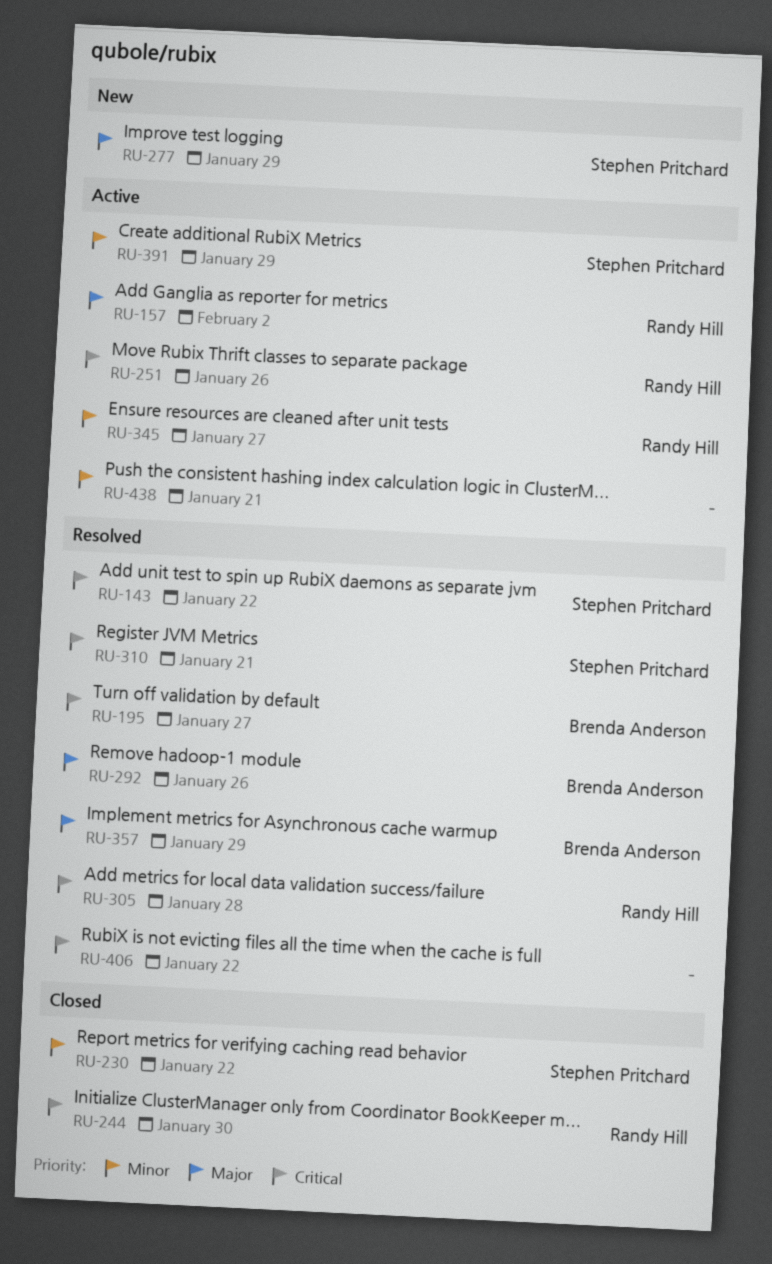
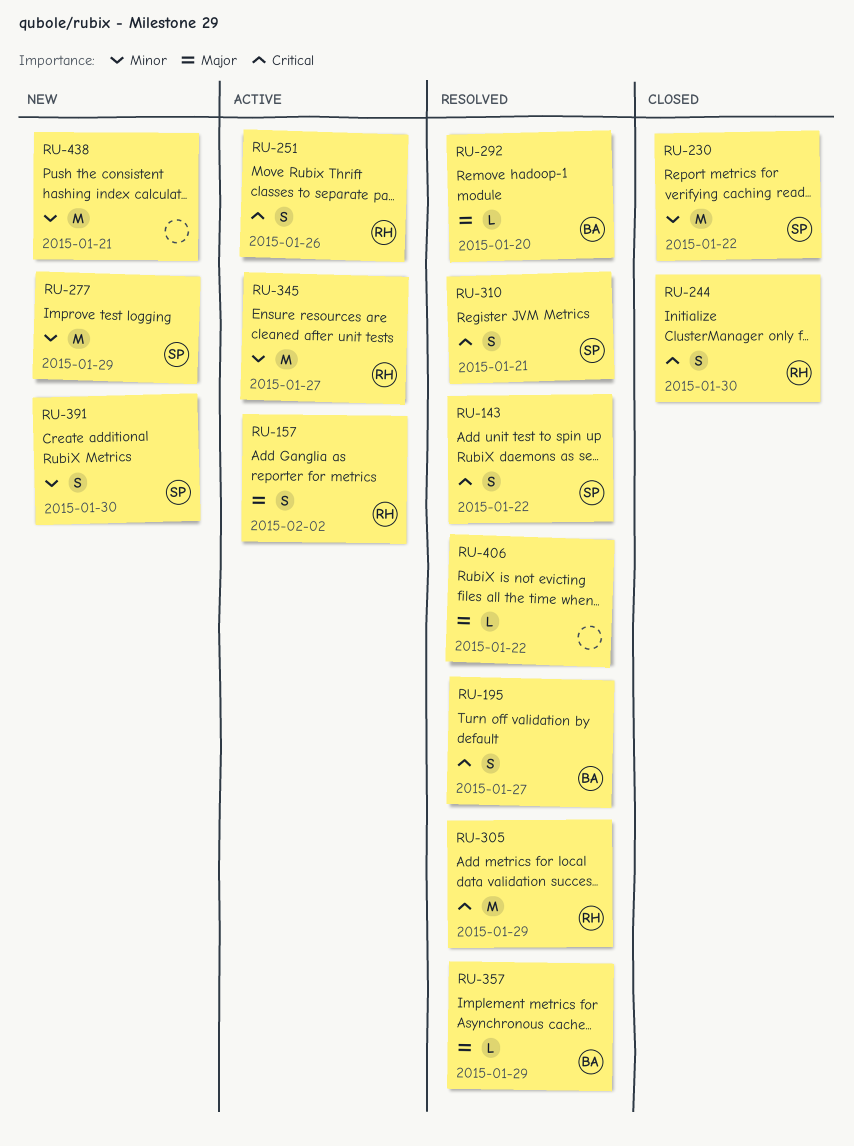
RU-277, priority: Major -> Minor
RU-292, due: Jan 26 -> Jan 20
RU-305, due: Jan 28 -> Jan 29
RU-391, status: Active -> New
RU-391, due: Jan 29 -> Jan 30
RU-406, priority: Critical -> Major
RU-438, status: Active -> New

